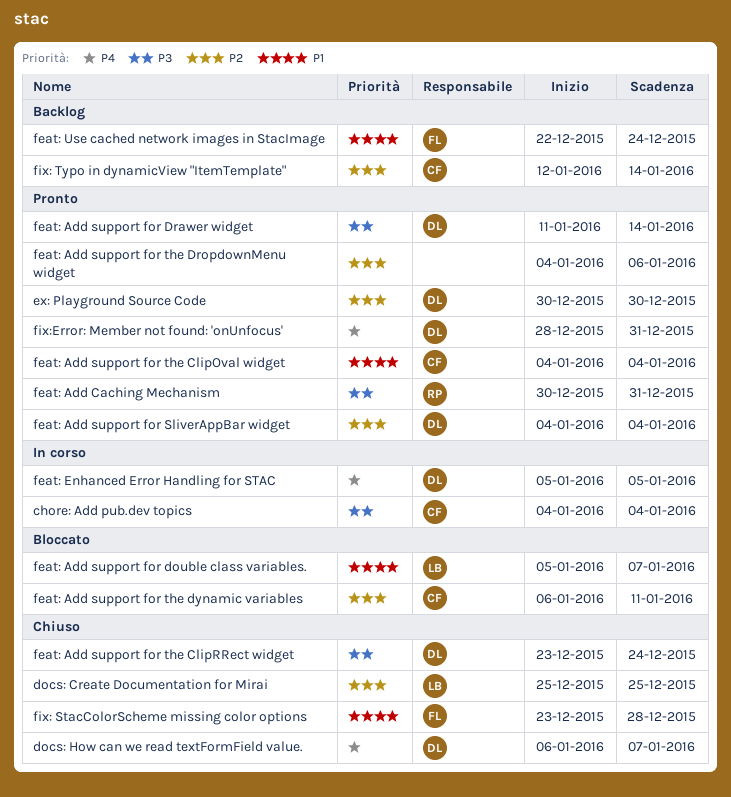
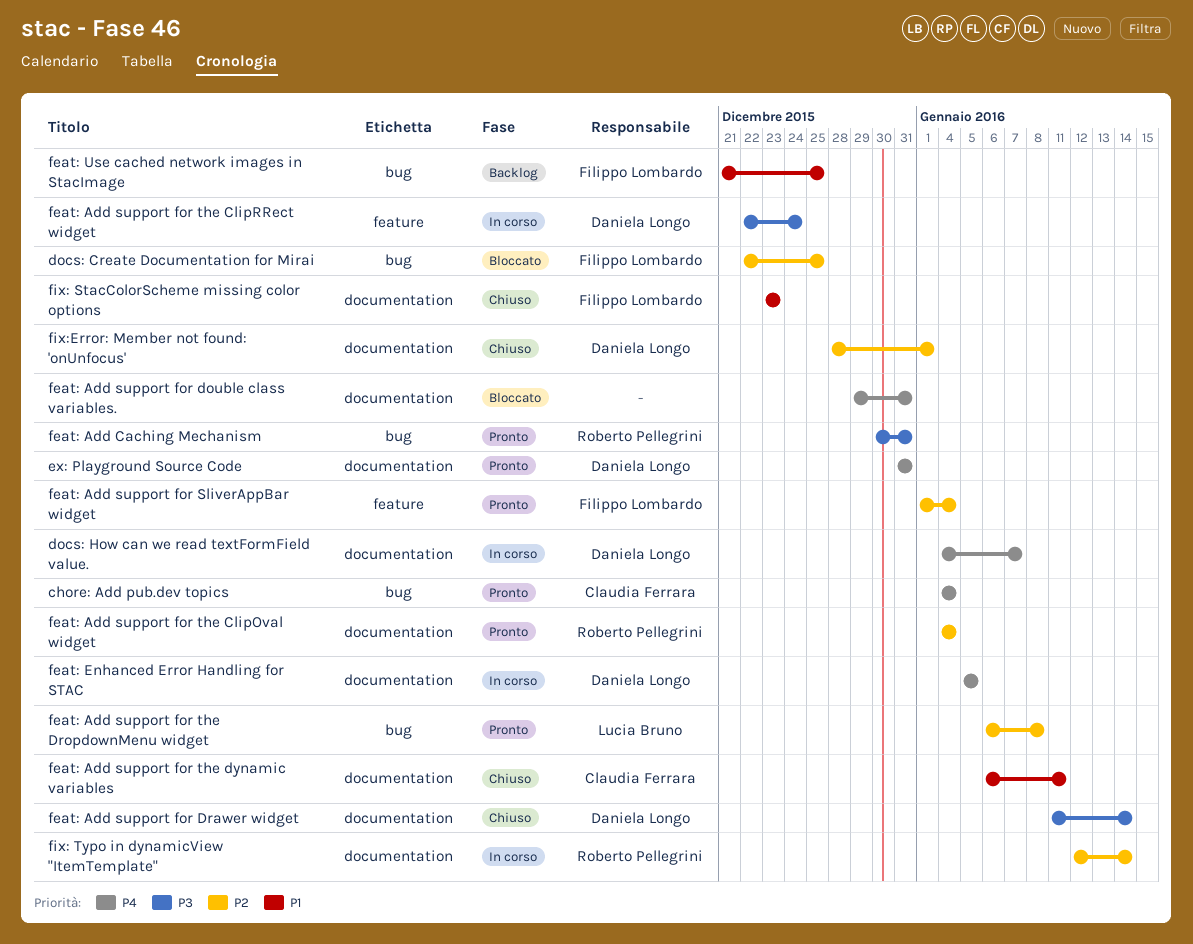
chore: Add pub.dev topics, status: In corso -> Pronto
chore: Add pub.dev topics, priority: P3 -> P4
docs: Create Documentation for Mirai, status: Chiuso -> Bloccato
docs: Create Documentation for Mirai, owner: Lucia Bruno -> Filippo Lombardo
docs: Create Documentation for Mirai, start: Dec 25 -> Dec 22
docs: How can we read textFormField value., status: Chiuso -> In corso
docs: How can we read textFormField value., start: Jan 6 -> Jan 4
ex: Playground Source Code, priority: P2 -> P4
ex: Playground Source Code, start: Dec 30 -> Dec 31
ex: Playground Source Code, due: Dec 30 -> Dec 31
feat: Add support for double class variables., owner: Lucia Bruno -> none
feat: Add support for double class variables., priority: P1 -> P4
feat: Add support for double class variables., start: Jan 5 -> Dec 29
feat: Add support for double class variables., due: Jan 7 -> Dec 31
feat: Add support for Drawer widget, status: Pronto -> Chiuso
feat: Add support for SliverAppBar widget, owner: Daniela Longo -> Filippo Lombardo
feat: Add support for SliverAppBar widget, start: Jan 4 -> Jan 1
feat: Add support for the ClipOval widget, owner: Claudia Ferrara -> Roberto Pellegrini
feat: Add support for the ClipOval widget, priority: P1 -> P2
feat: Add support for the ClipRRect widget, status: Chiuso -> In corso
feat: Add support for the ClipRRect widget, start: Dec 23 -> Dec 22
feat: Add support for the DropdownMenu widget, owner: none -> Lucia Bruno
feat: Add support for the DropdownMenu widget, start: Jan 4 -> Jan 6
feat: Add support for the DropdownMenu widget, due: Jan 6 -> Jan 8
feat: Add support for the dynamic variables, status: Bloccato -> Chiuso
feat: Add support for the dynamic variables, priority: P2 -> P1
feat: Use cached network images in StacImage, start: Dec 22 -> Dec 21
feat: Use cached network images in StacImage, due: Dec 24 -> Dec 25
fix: StacColorScheme missing color options, due: Dec 28 -> Dec 23
fix: Typo in dynamicView "ItemTemplate", status: Backlog -> In corso
fix: Typo in dynamicView "ItemTemplate", owner: Claudia Ferrara -> Roberto Pellegrini
fix:Error: Member not found: 'onUnfocus', status: Pronto -> Chiuso
fix:Error: Member not found: 'onUnfocus', priority: P4 -> P2
fix:Error: Member not found: 'onUnfocus', due: Dec 31 -> Jan 1

